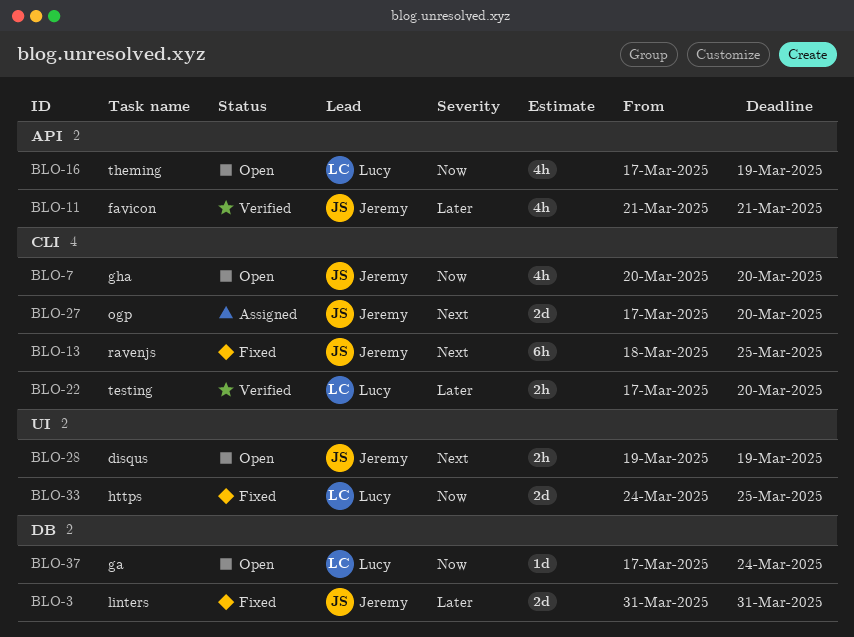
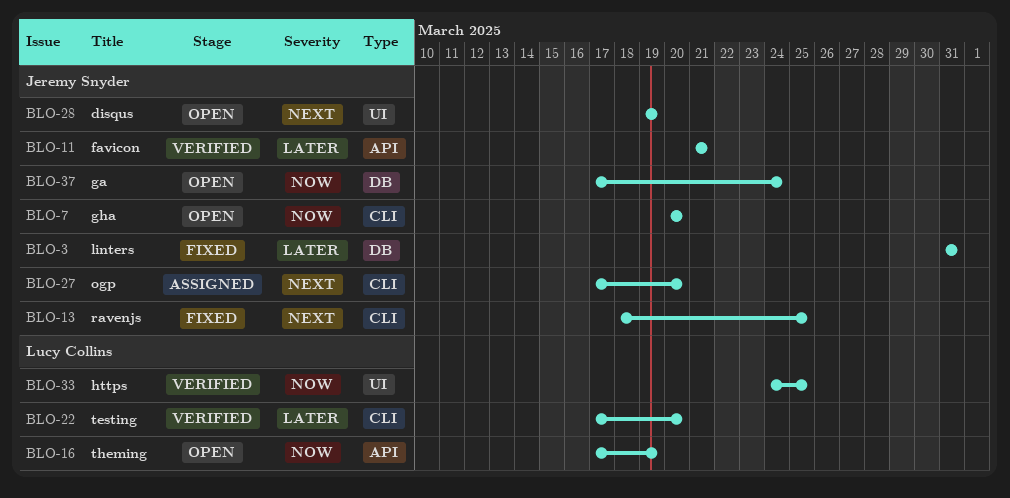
BLO-33, status: Fixed -> Verified
BLO-37, owner: Lucy Collins -> Jeremy Snyder

